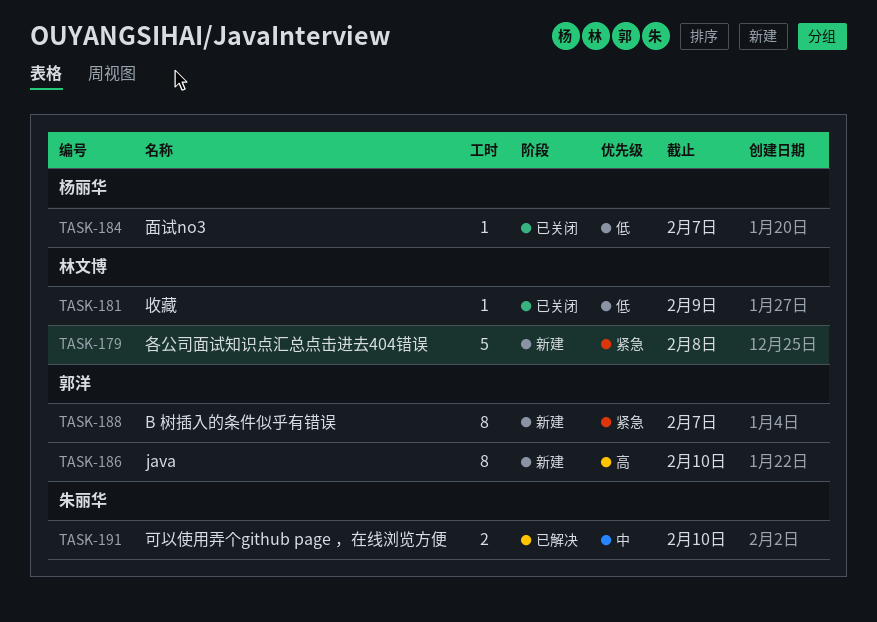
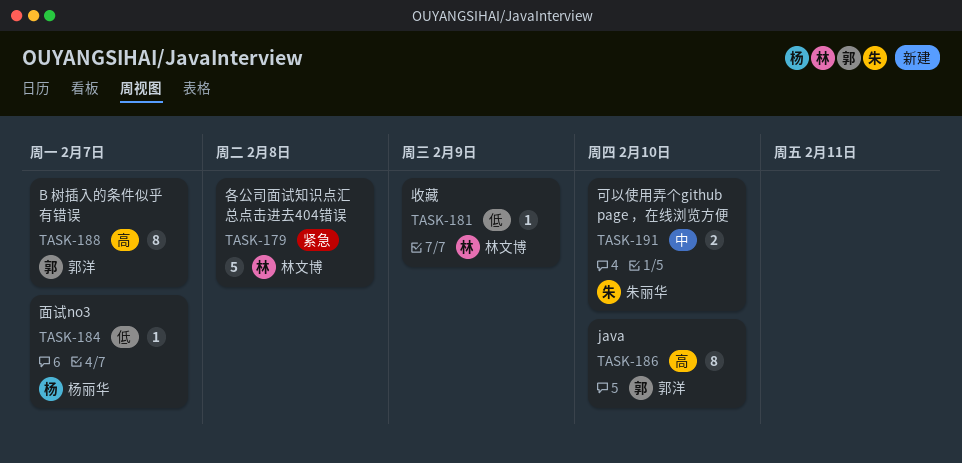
TASK-188, priority: 紧急 -> 高

